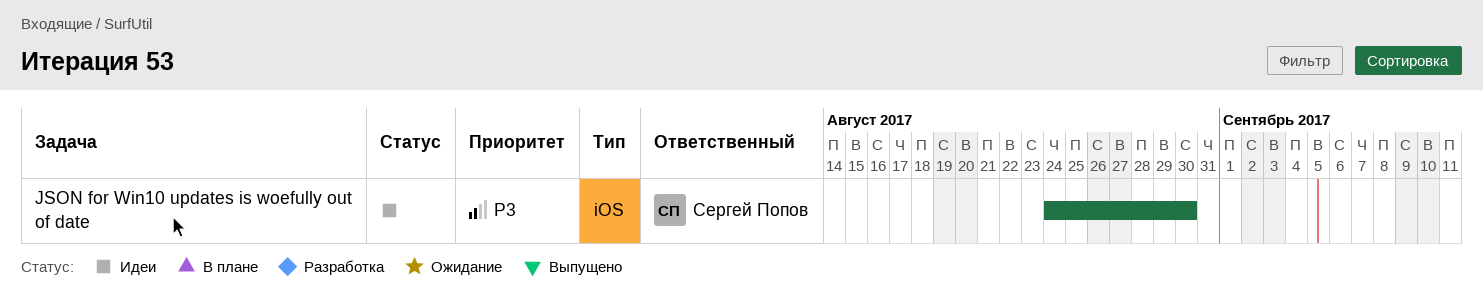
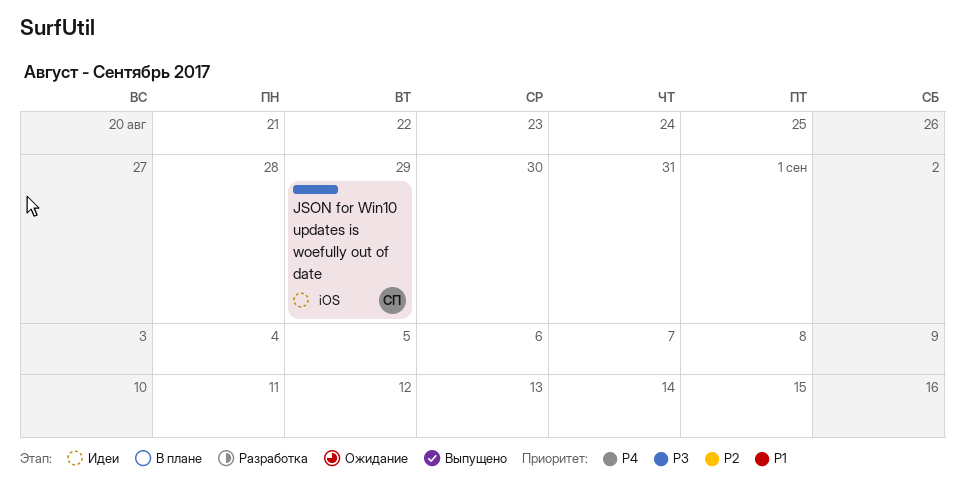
JSON for Win10 updates is woefully out of date, due: Aug 30 -> Aug 29

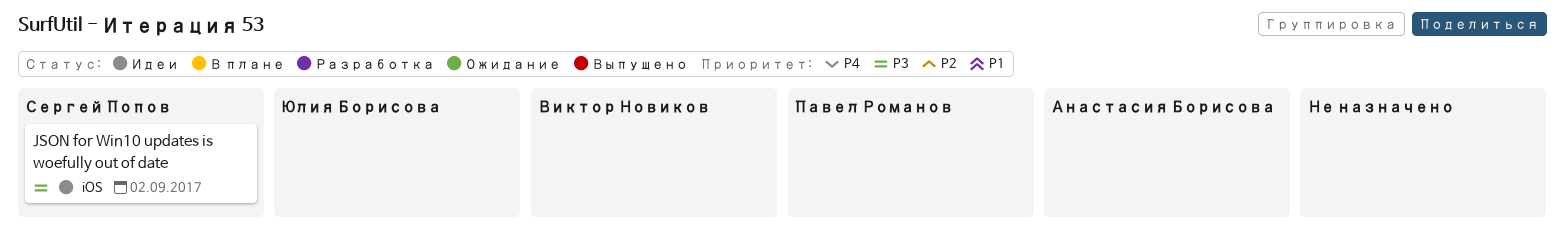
JSON for Win10 updates is woefully out of date, due: Aug 29 -> Sep 2

